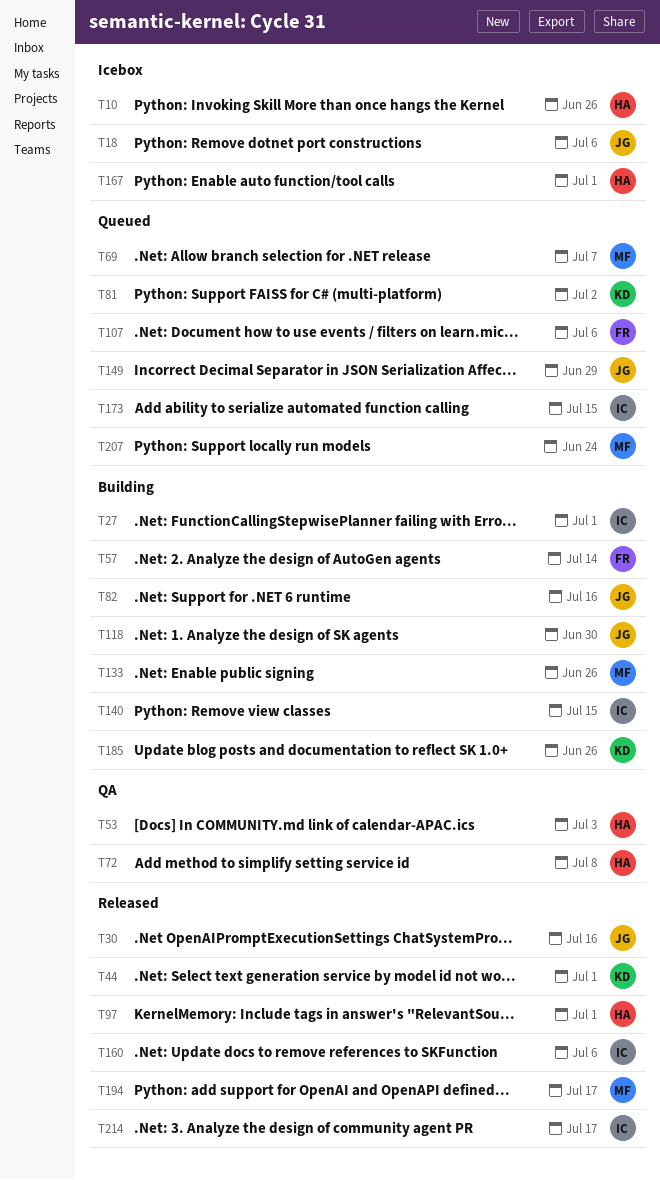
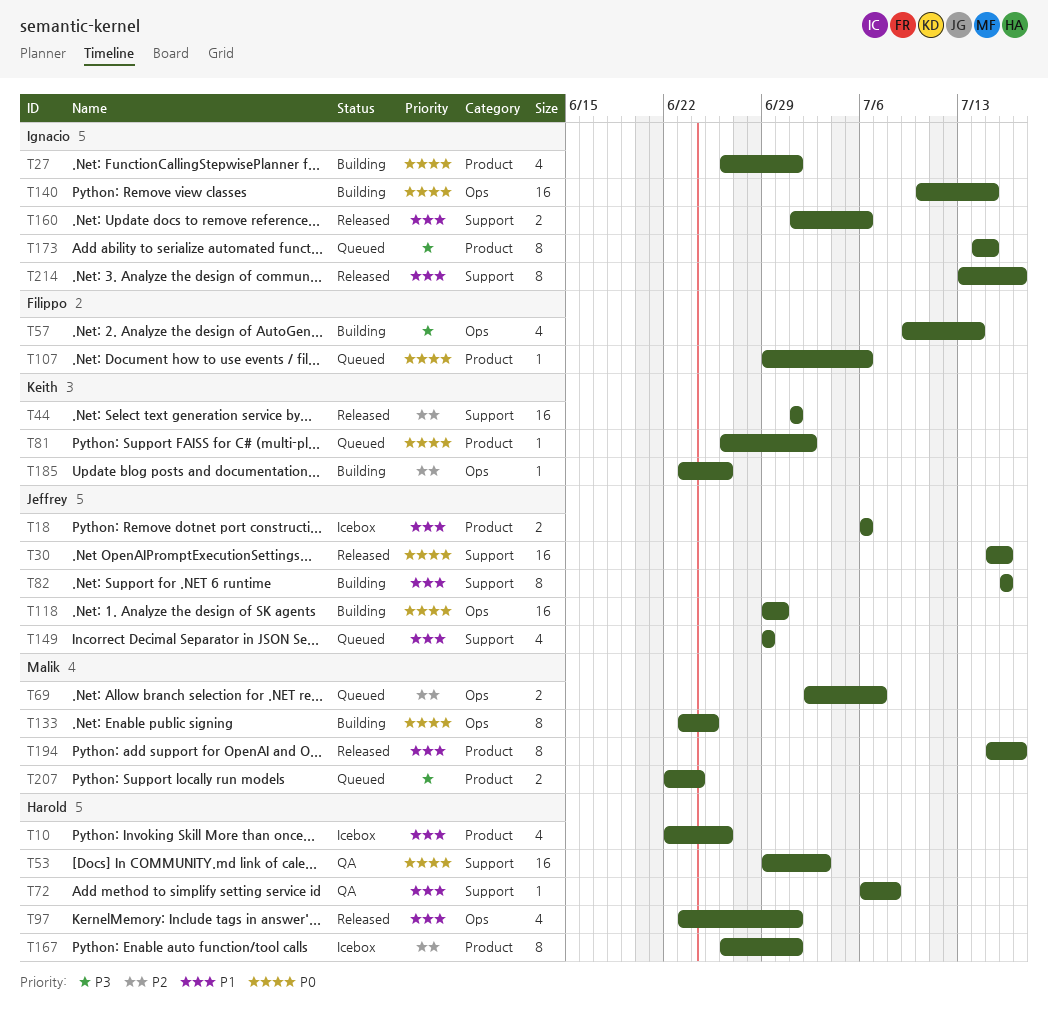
T133, due: Jun 26 -> Jun 25

